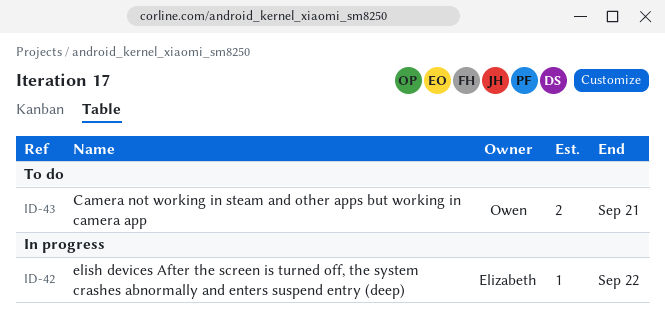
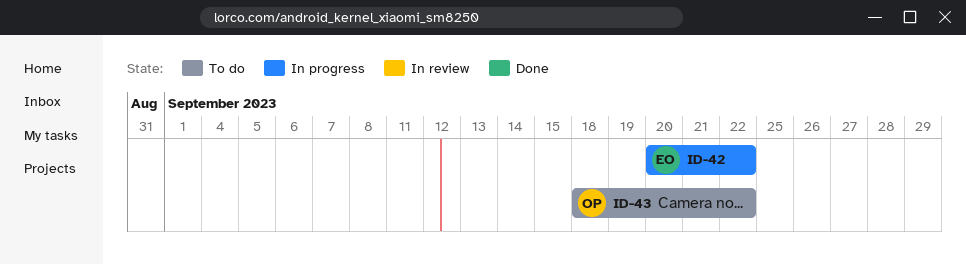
ID-43, due: Sep 21 -> Sep 22

